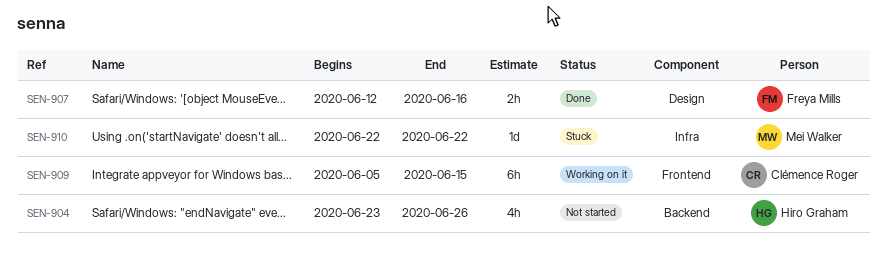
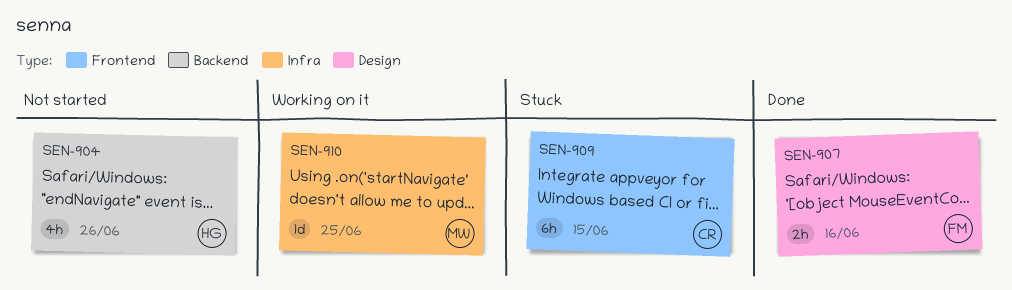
SEN-909, status: Working on it -> Stuck
SEN-910, status: Stuck -> Working on it
SEN-910, due: Jun 22 -> Jun 25

